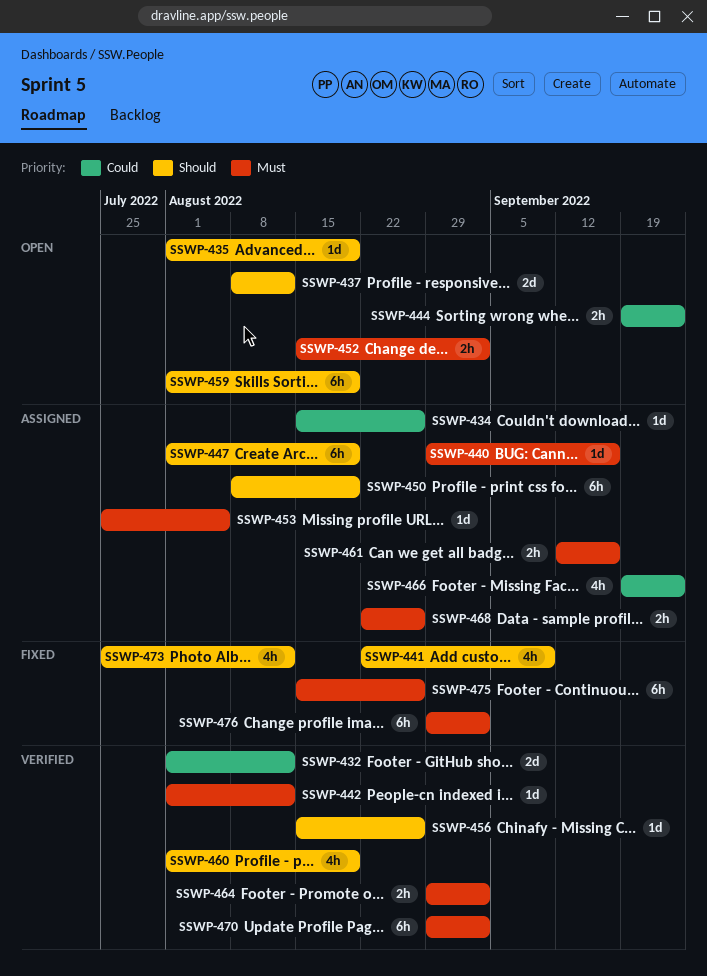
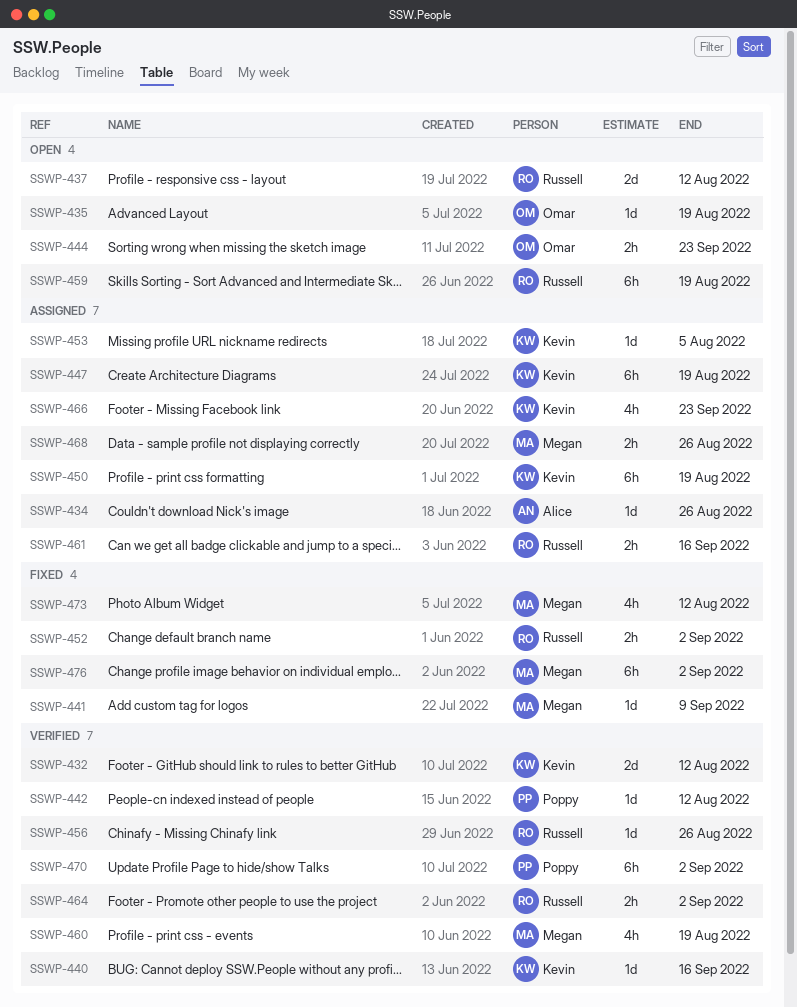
SSWP-440, status: Assigned -> Verified
SSWP-441, estimate: 4h -> 1d
SSWP-452, status: Open -> Fixed
SSWP-475: present -> none

